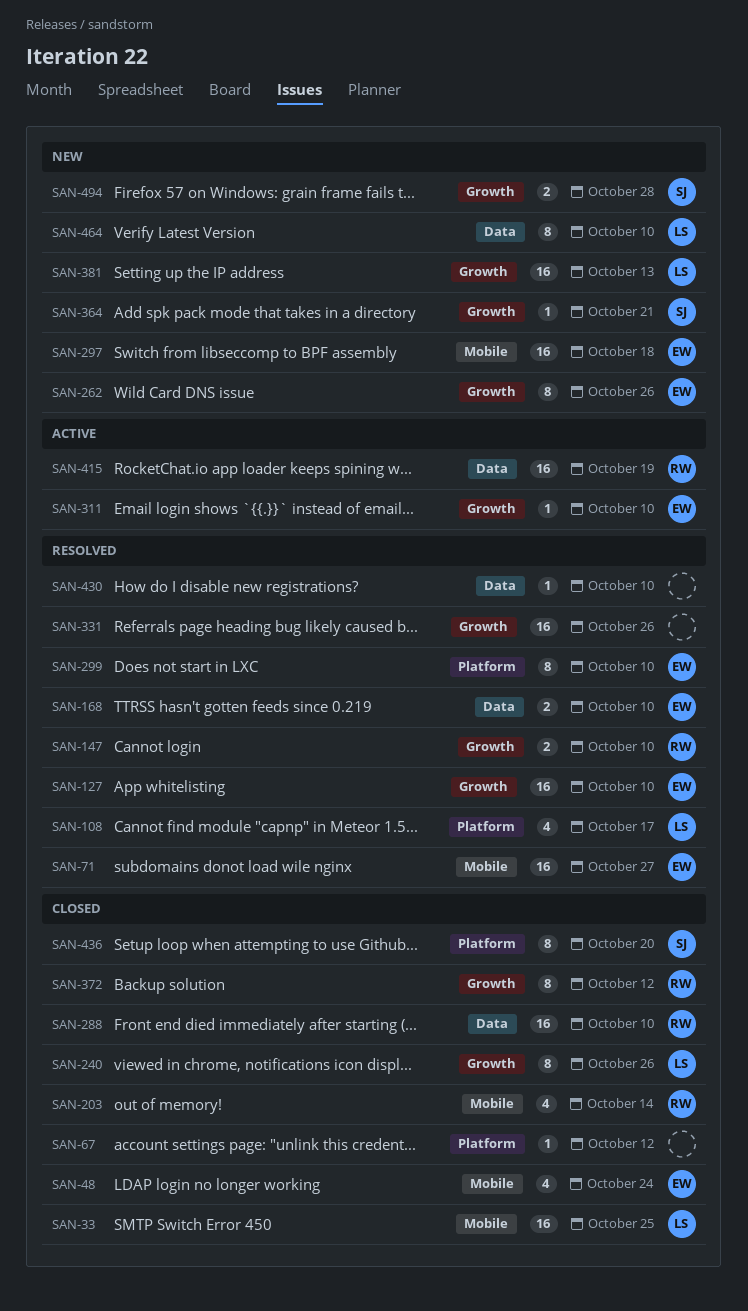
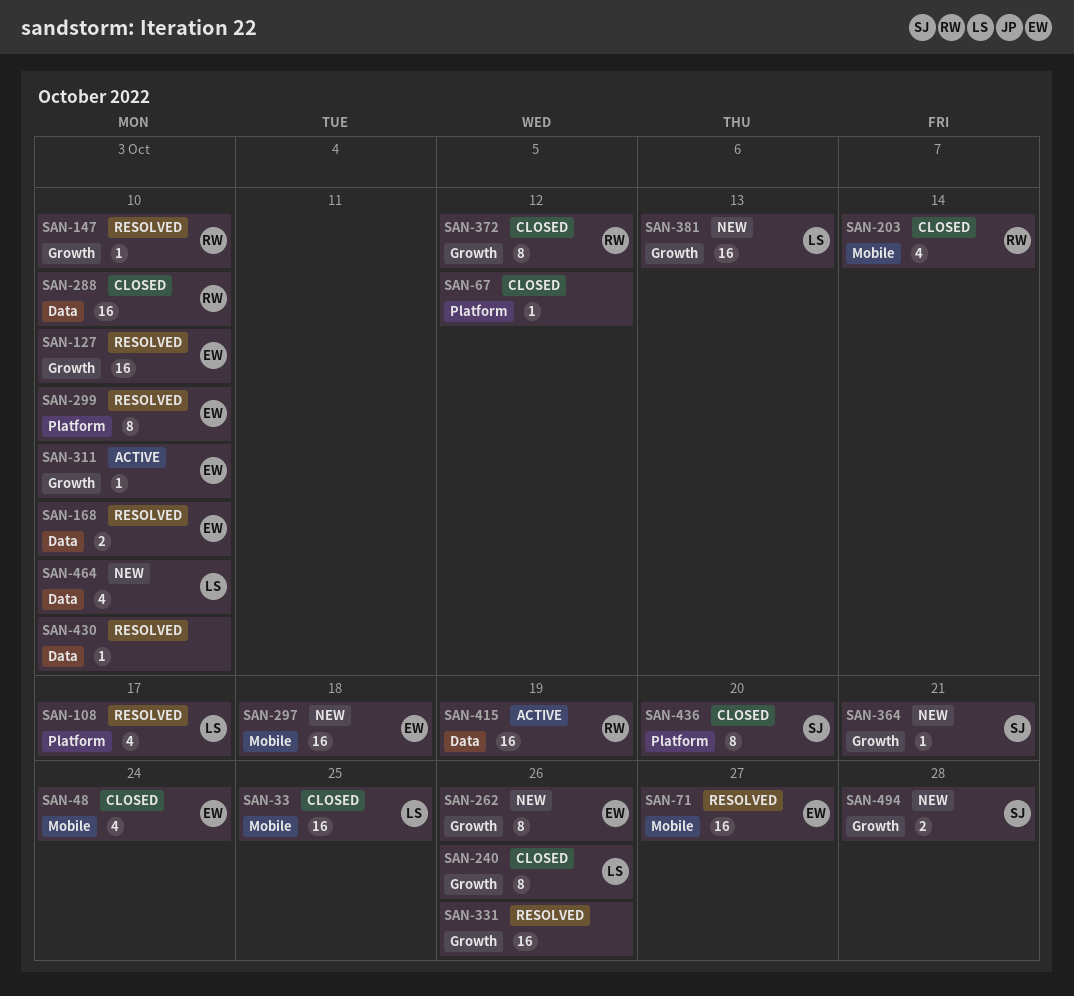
SAN-147, estimate: 2 -> 1
SAN-464, estimate: 8 -> 4

